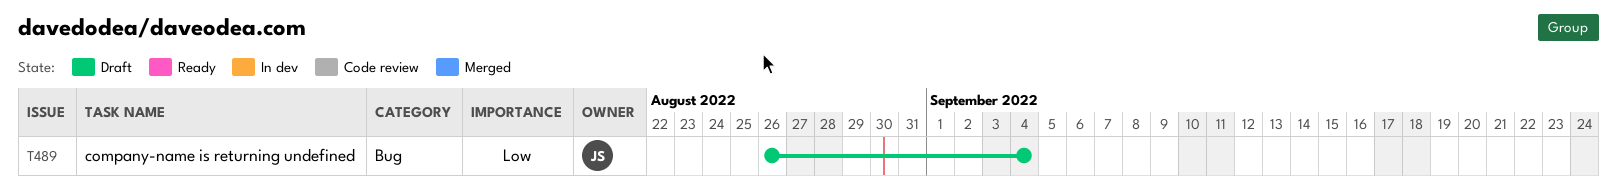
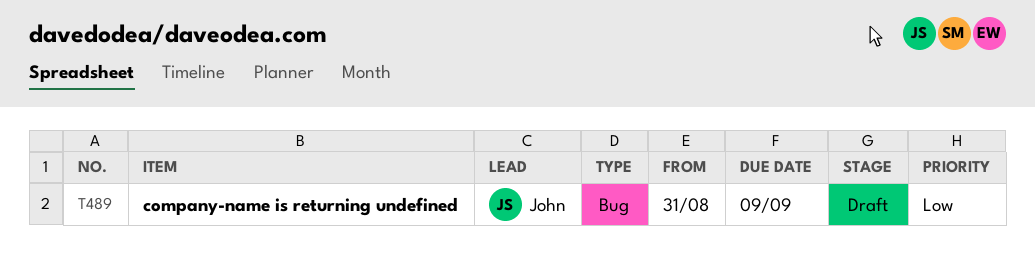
T489, start: Aug 26 -> Aug 31
T489, due: Sep 4 -> Sep 9

